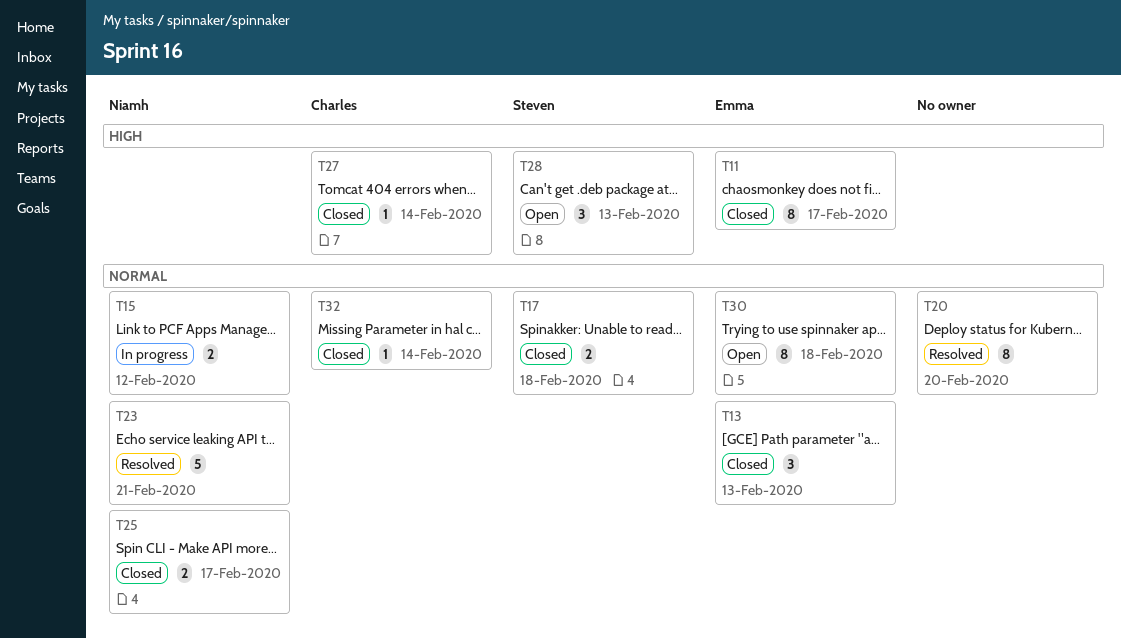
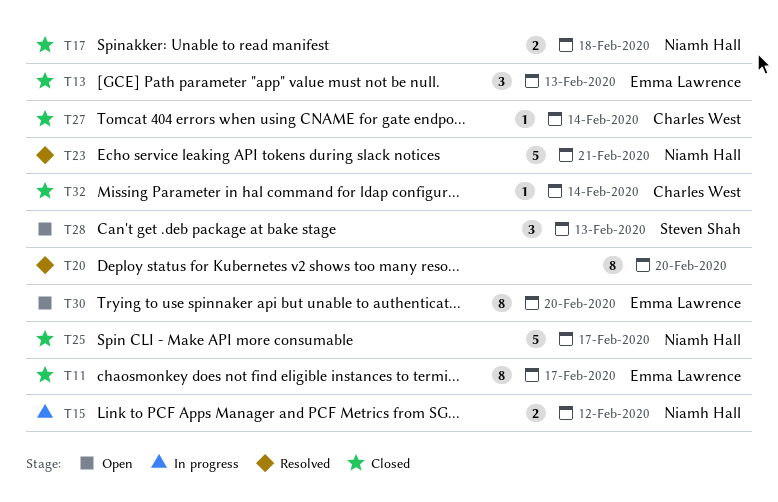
T17, owner: Steven Shah -> Niamh Hall
T25, estimate: 2 -> 5
T30, due: Feb 18 -> Feb 20

